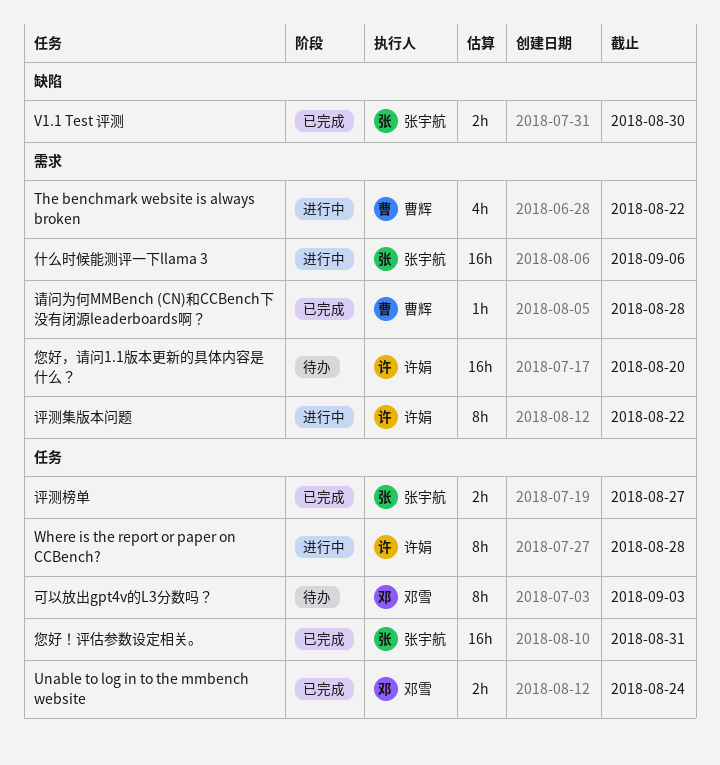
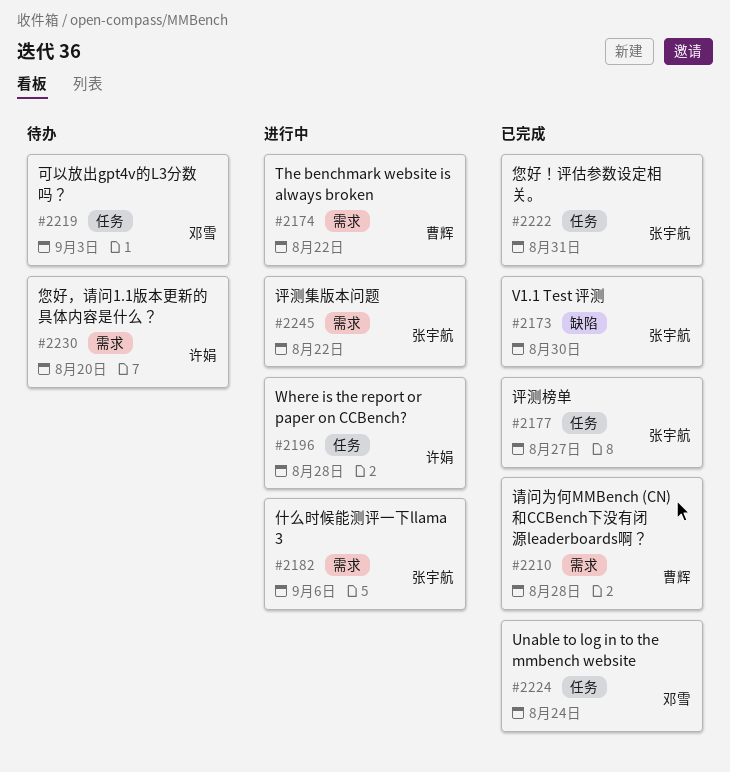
评测集版本问题, owner: 许娟 -> 张宇航

